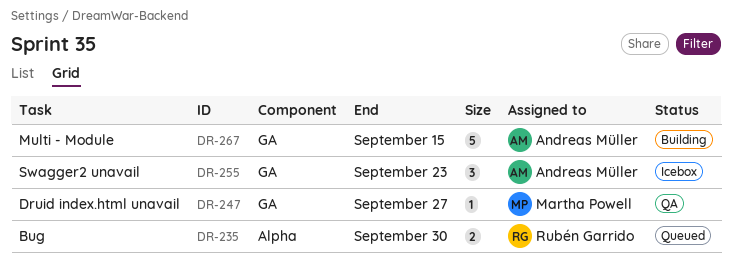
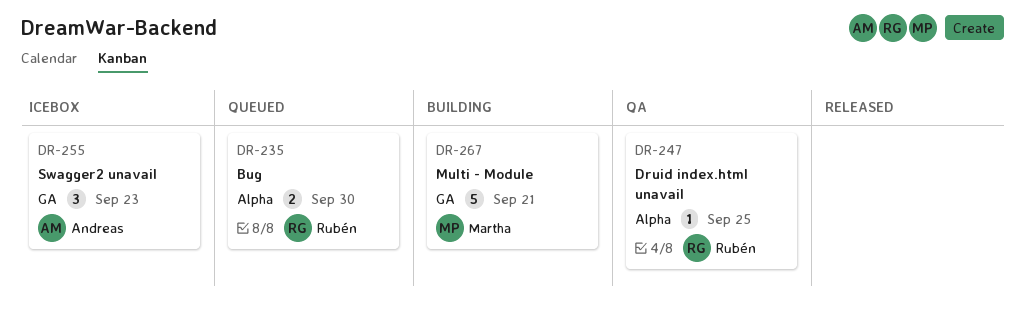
DR-247, owner: Martha Powell -> Rubén Garrido
DR-247, label: GA -> Alpha
DR-247, due: Sep 27 -> Sep 25
DR-267, owner: Andreas Müller -> Martha Powell
DR-267, due: Sep 15 -> Sep 21

